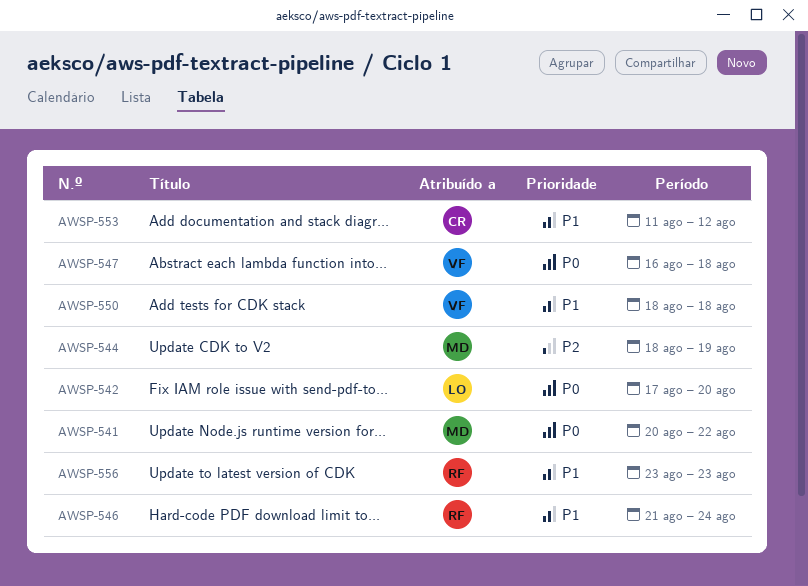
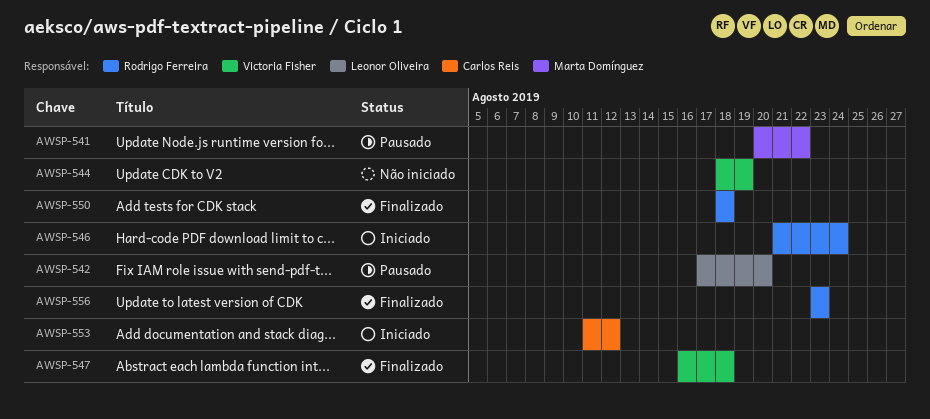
AWSP-544, owner: Marta Domínguez -> Victoria Fisher
AWSP-550, owner: Victoria Fisher -> Rodrigo Ferreira

